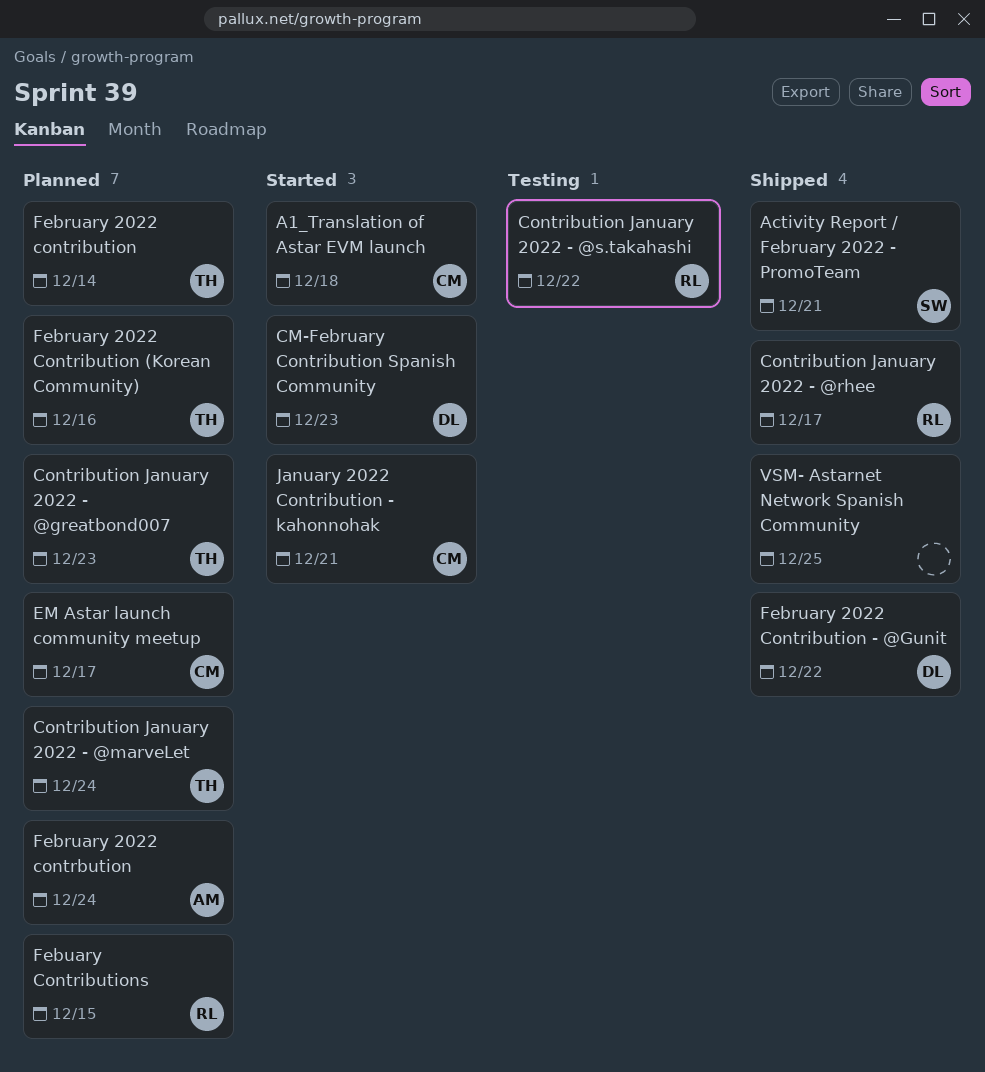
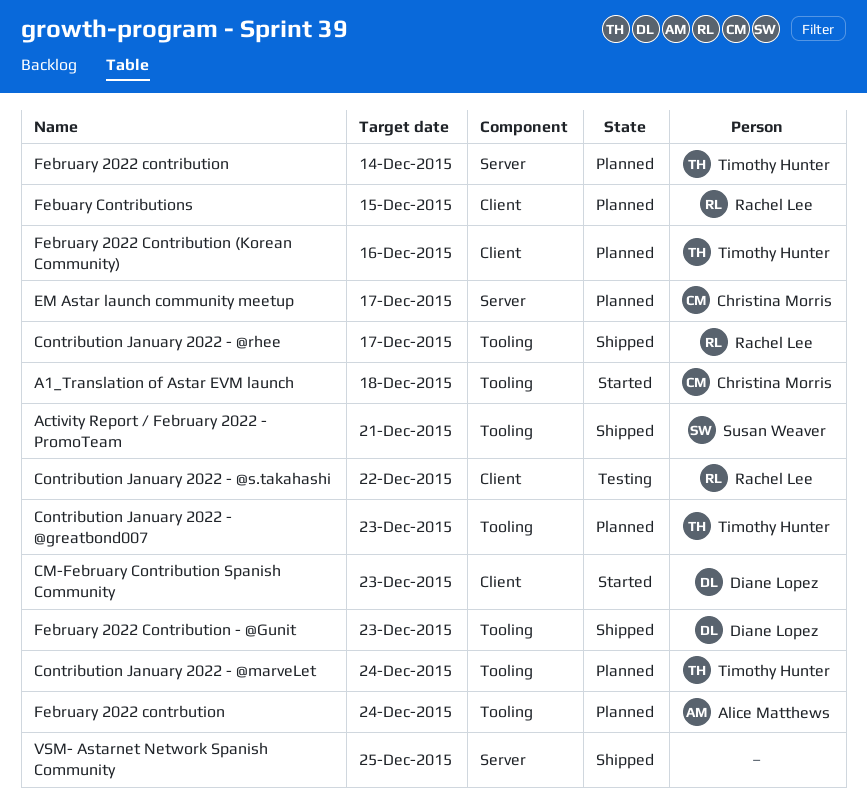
February 2022 Contribution - @Gunit, due: Dec 22 -> Dec 23
January 2022 Contribution - kahonnohak: present -> none

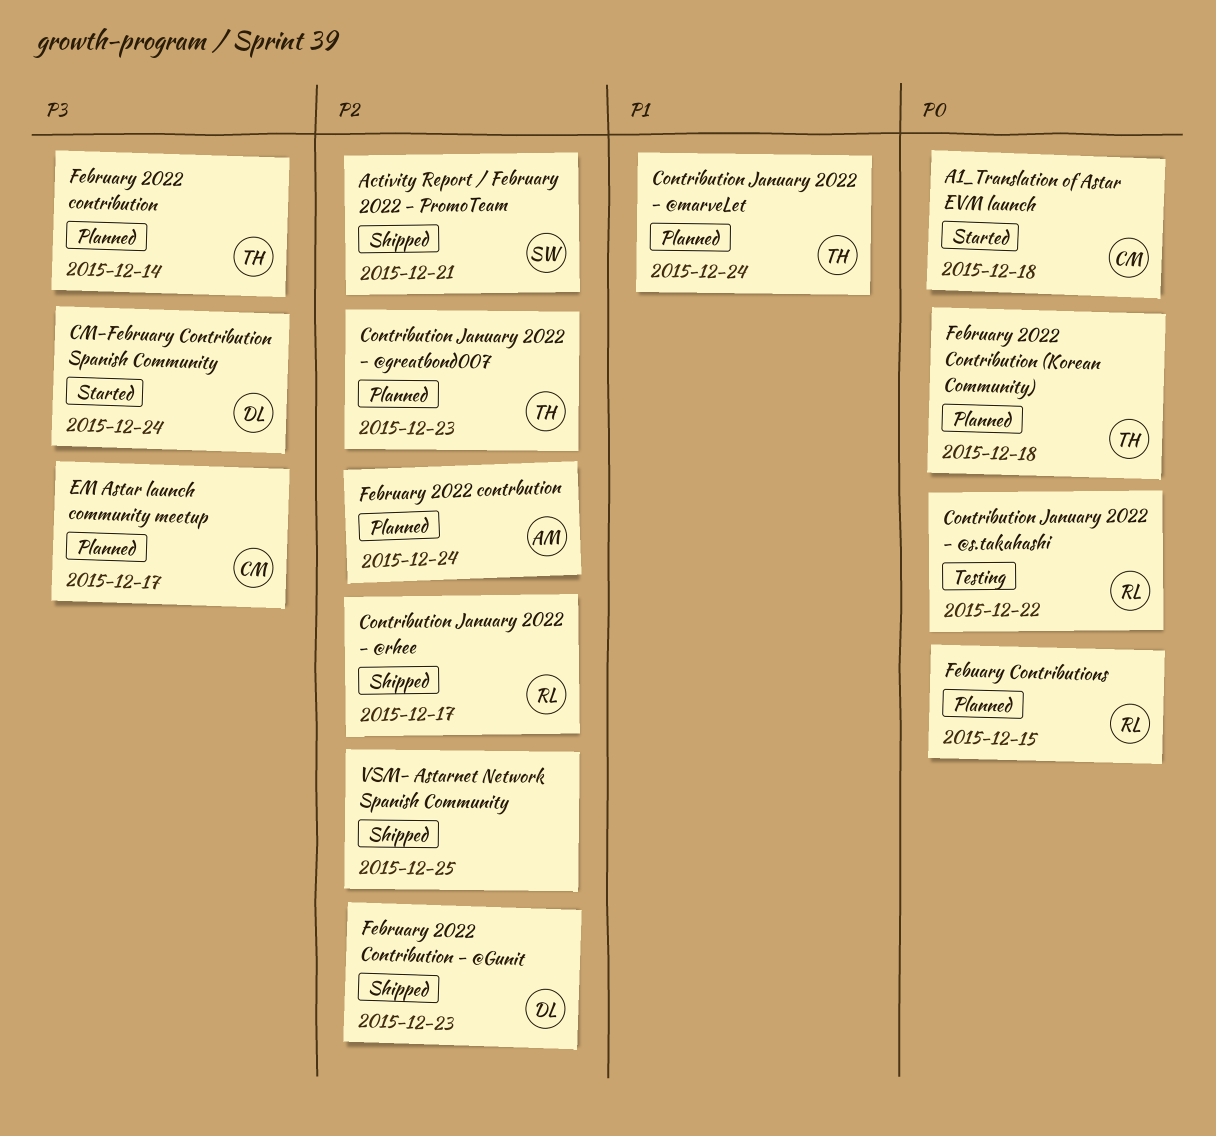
CM-February Contribution Spanish Community, due: Dec 23 -> Dec 24
February 2022 Contribution (Korean Community), due: Dec 16 -> Dec 18

